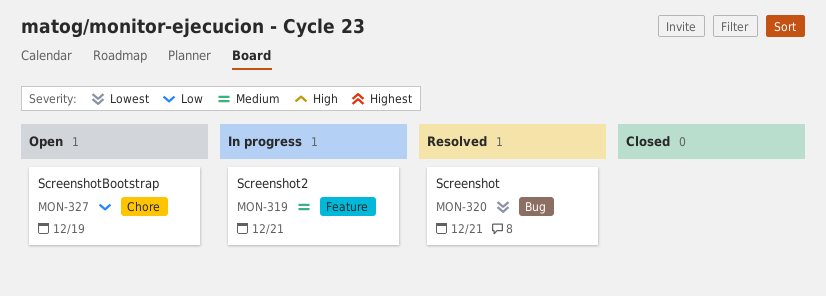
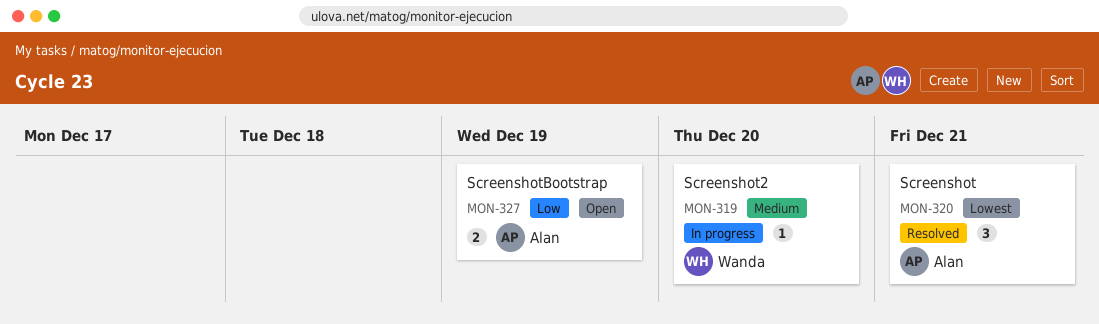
MON-319, due: Dec 21 -> Dec 20

